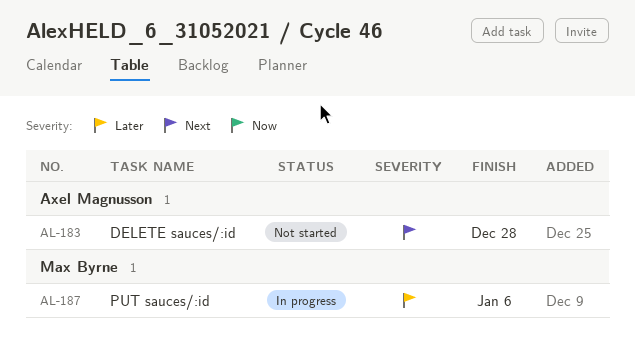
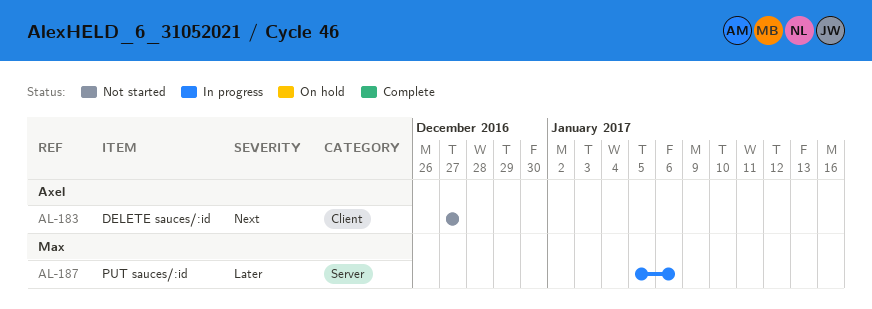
AL-183, due: Dec 28 -> Dec 27

